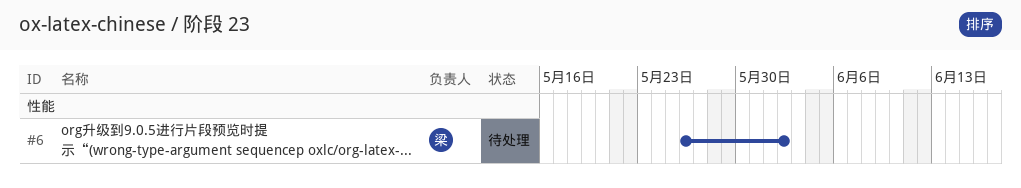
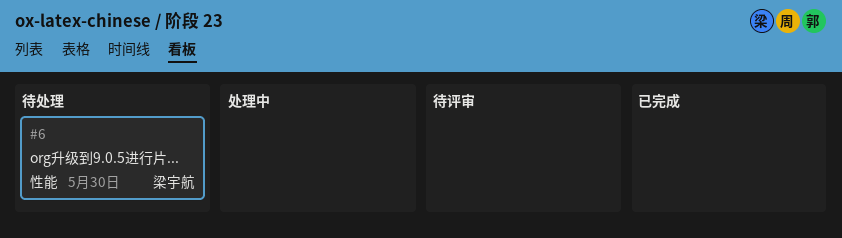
#6, due: Jun 2 -> May 30

